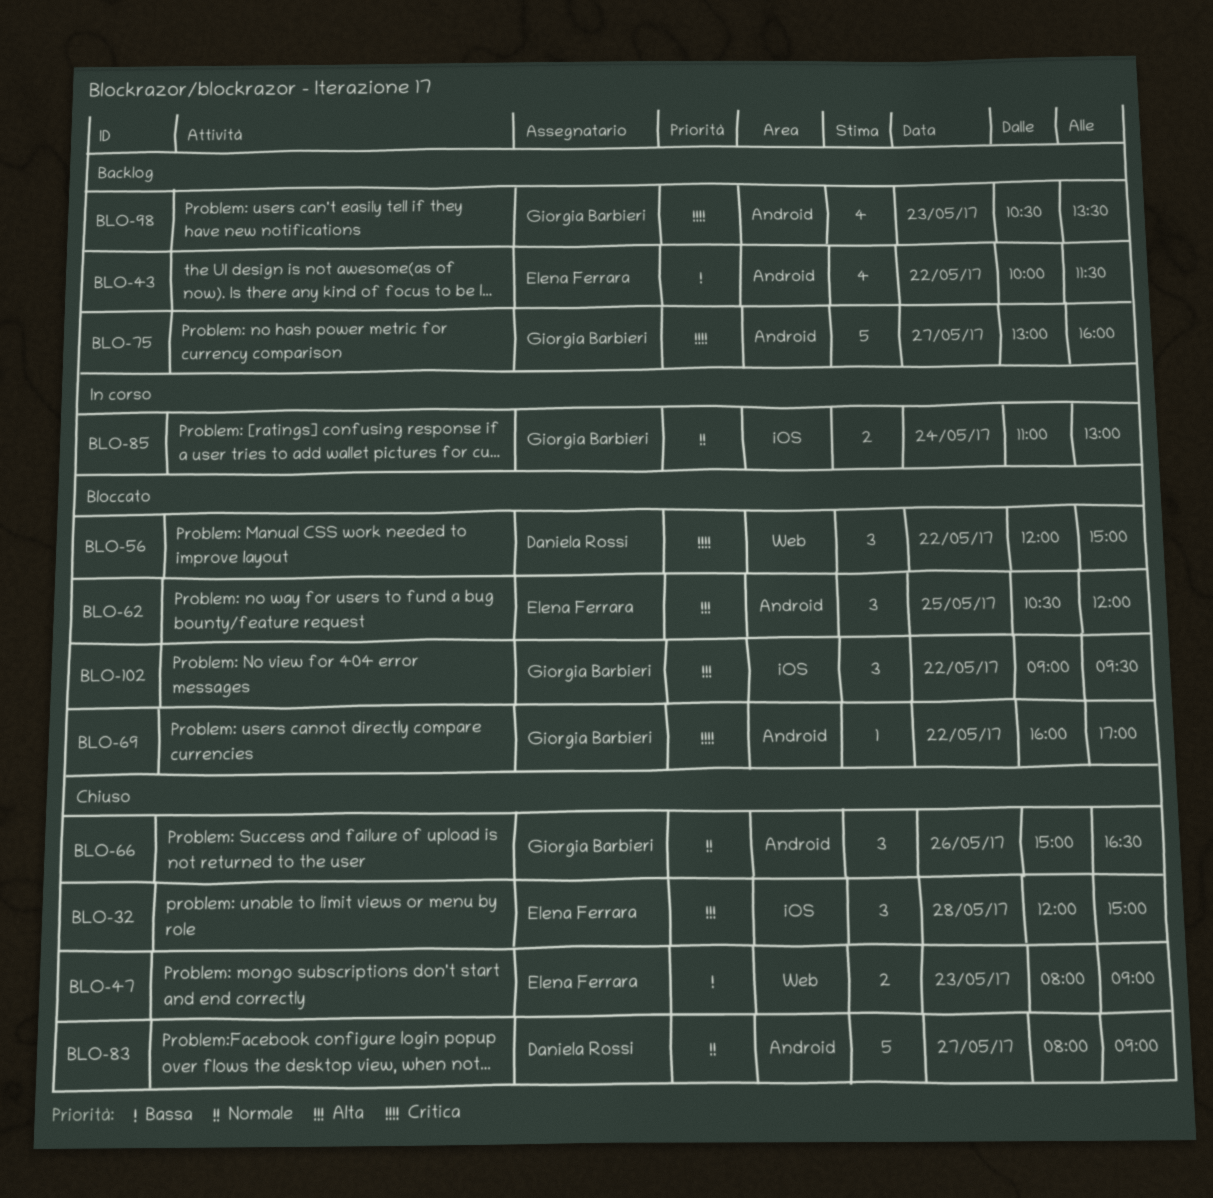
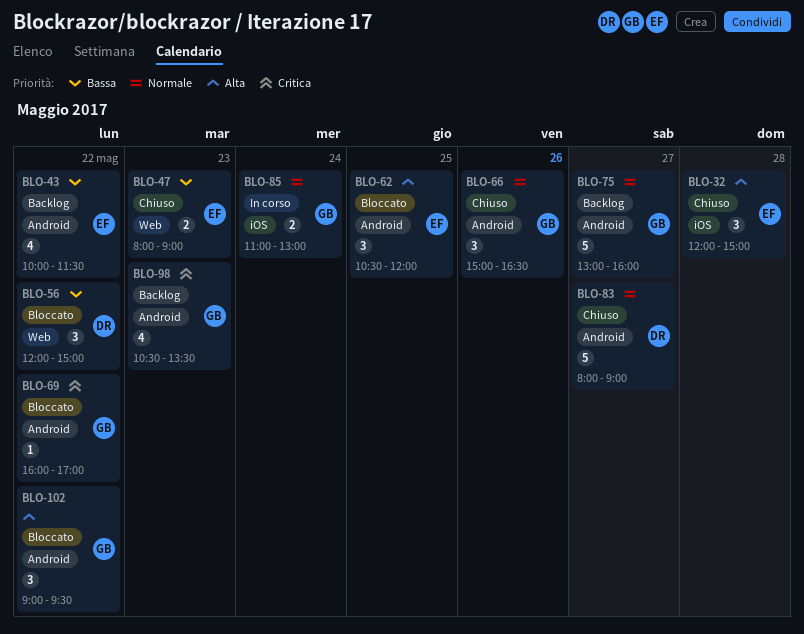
BLO-56, priority: Critica -> Bassa
BLO-75, priority: Critica -> Normale
BLO-102, label: iOS -> Android

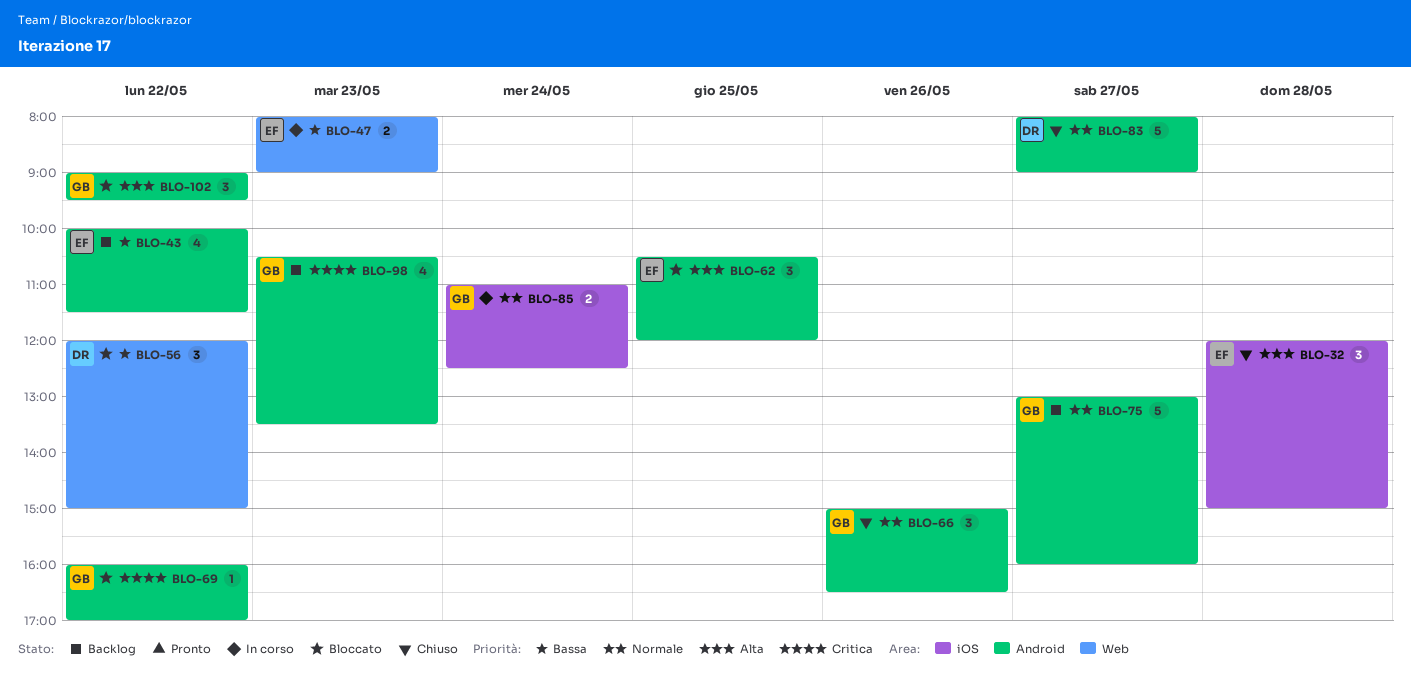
BLO-47, status: Chiuso -> In corso
BLO-85, ends: 13:00 -> 12:30

